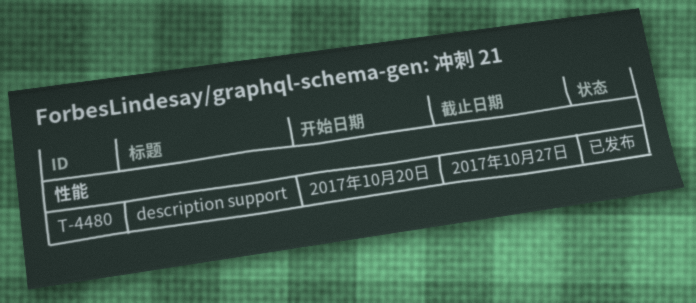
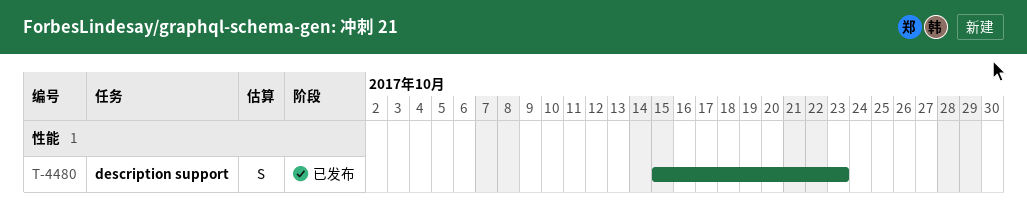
T-4480, start: Oct 20 -> Oct 15
T-4480, due: Oct 27 -> Oct 23

